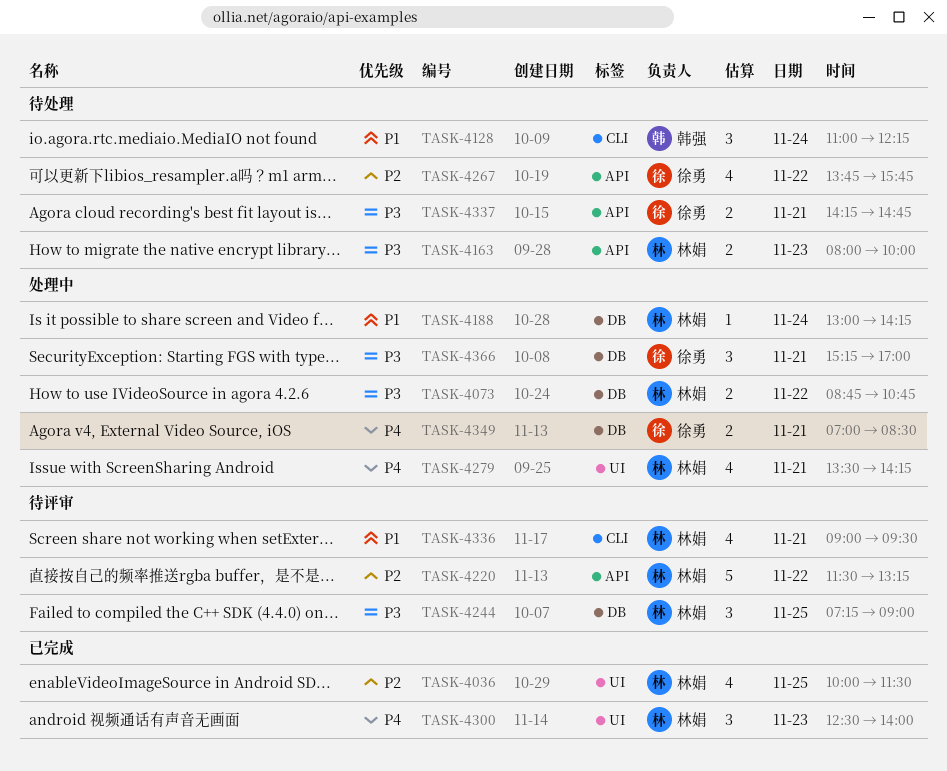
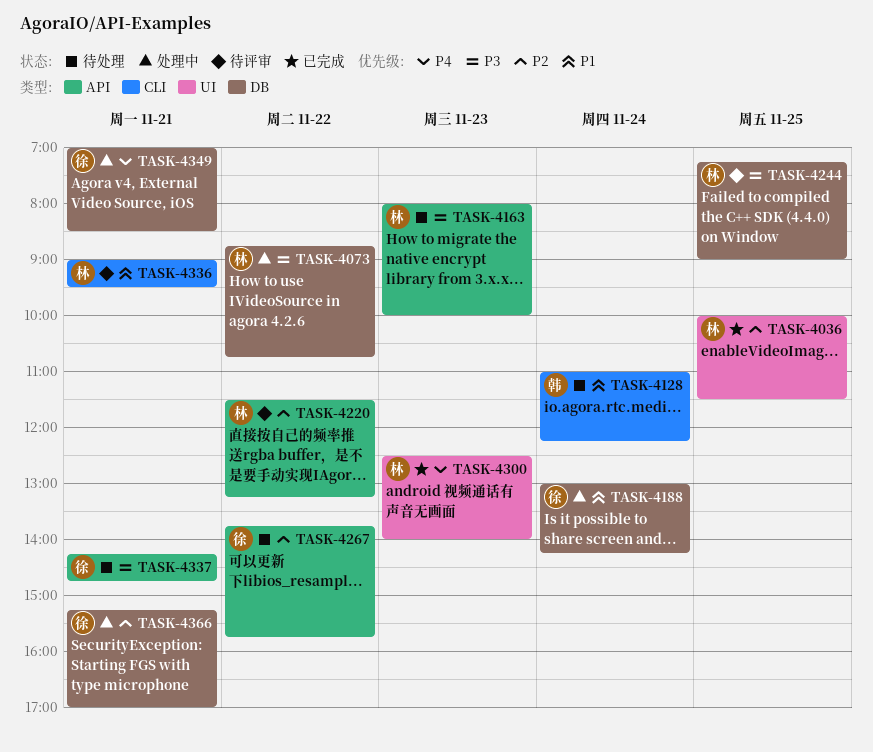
TASK-4188, owner: 林娟 -> 徐勇
TASK-4279: present -> none
TASK-4366, priority: P3 -> P2

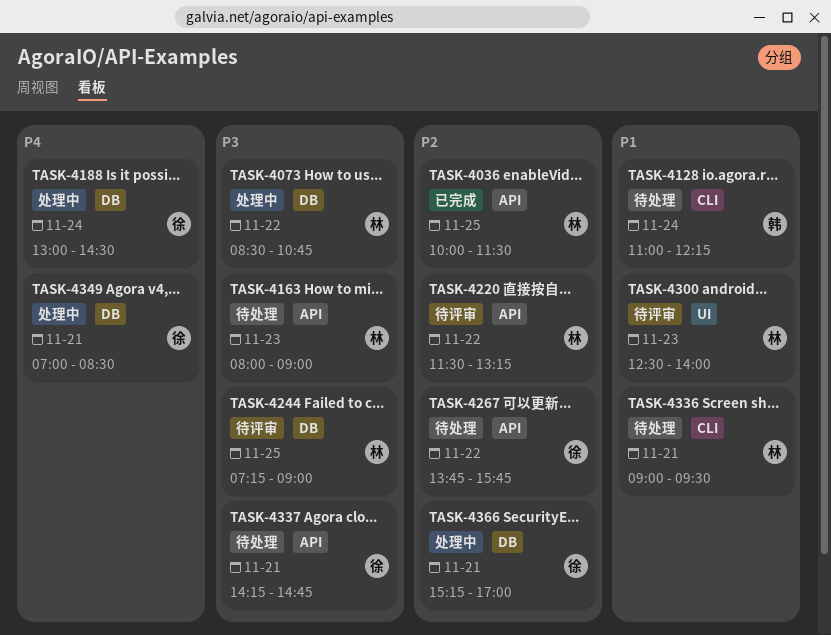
TASK-4036, label: UI -> API
TASK-4073, begins: 08:45 -> 08:30
TASK-4163, ends: 10:00 -> 09:00
TASK-4188, priority: P1 -> P4
TASK-4188, ends: 14:15 -> 14:30
TASK-4300, status: 已完成 -> 待评审
TASK-4300, priority: P4 -> P1
TASK-4336, status: 待评审 -> 待处理

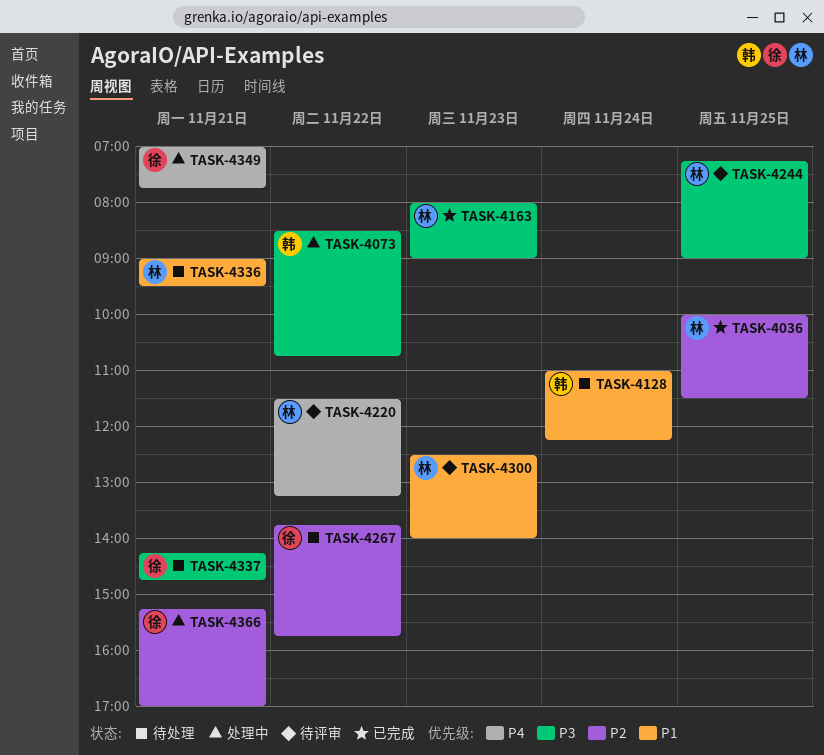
TASK-4073, owner: 林 -> 韩
TASK-4163, status: 待处理 -> 已完成
TASK-4188: present -> none
TASK-4220, priority: P2 -> P4
TASK-4349, ends: 08:30 -> 07:45

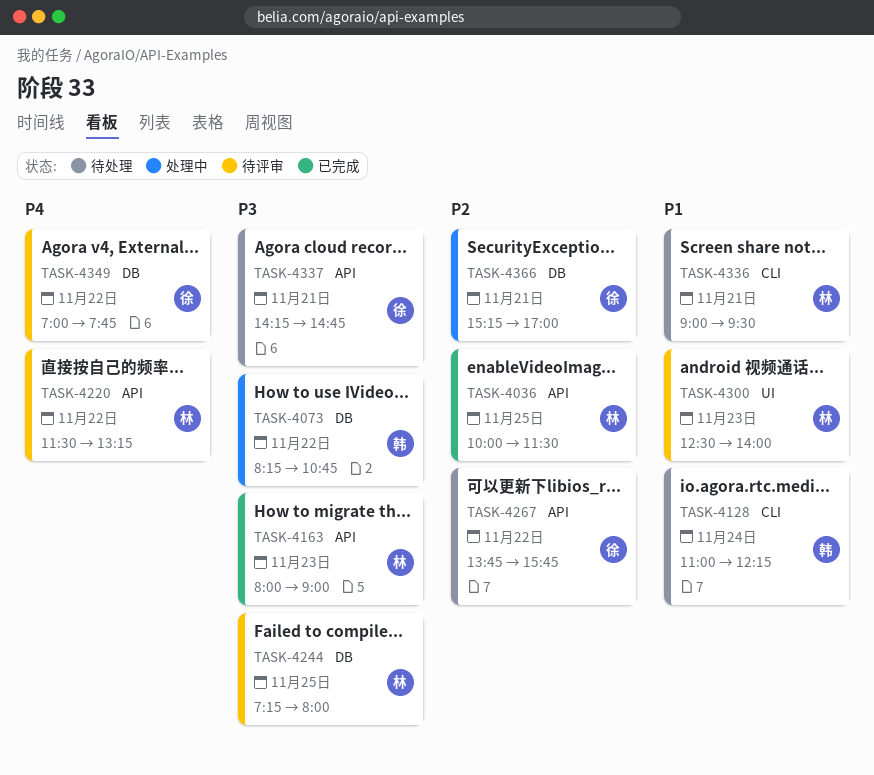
TASK-4073, begins: 08:30 -> 08:15
TASK-4244, ends: 09:00 -> 08:00
TASK-4349, status: 处理中 -> 待评审
TASK-4349, day: Nov 21 -> Nov 22

